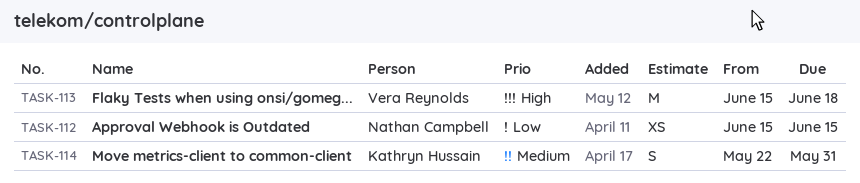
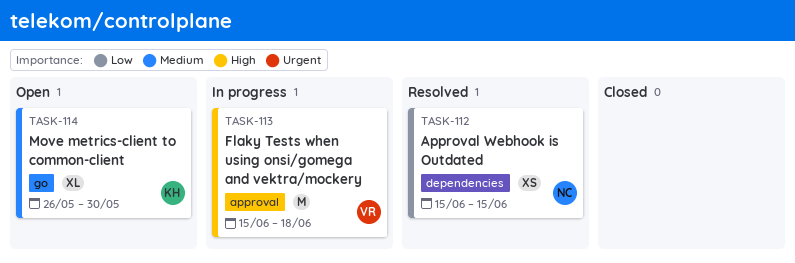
TASK-114, estimate: S -> XL
TASK-114, start: May 22 -> May 26
TASK-114, due: May 31 -> May 30

